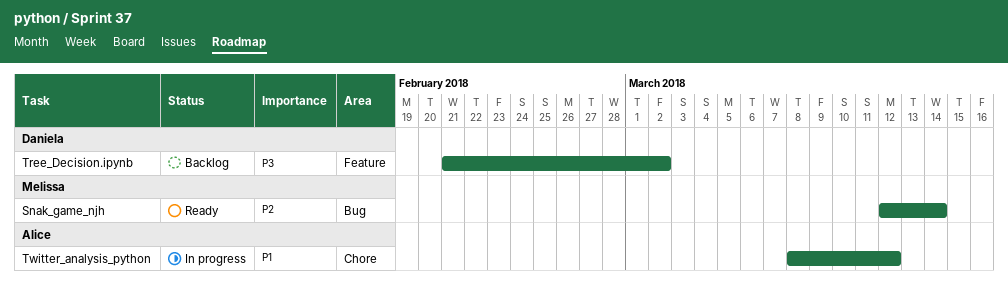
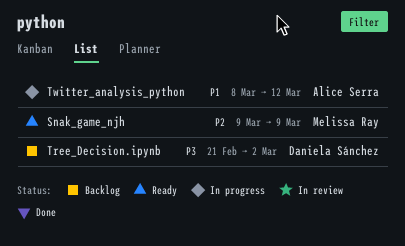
Snak_game_njh, start: Mar 12 -> Mar 9
Snak_game_njh, due: Mar 14 -> Mar 9

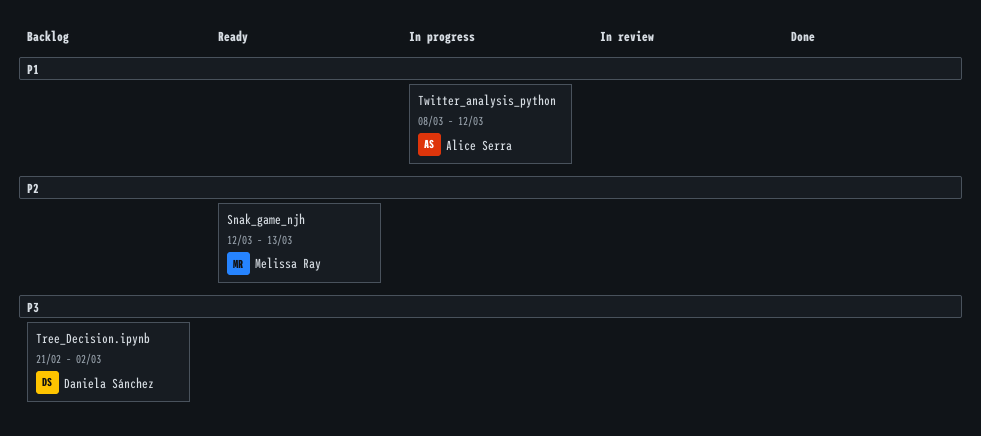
Snak_game_njh, start: Mar 9 -> Mar 12
Snak_game_njh, due: Mar 9 -> Mar 13

